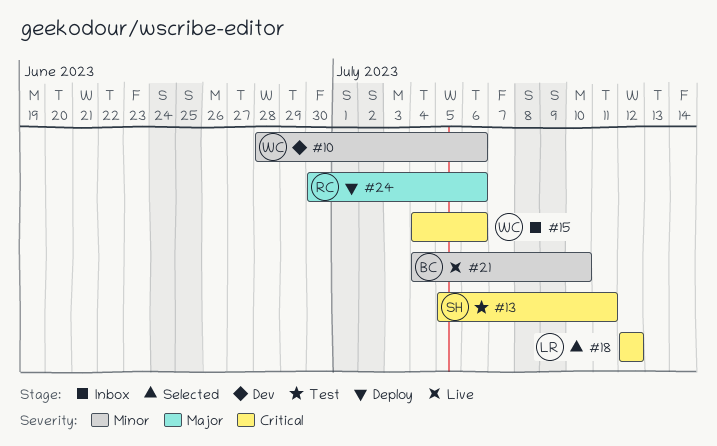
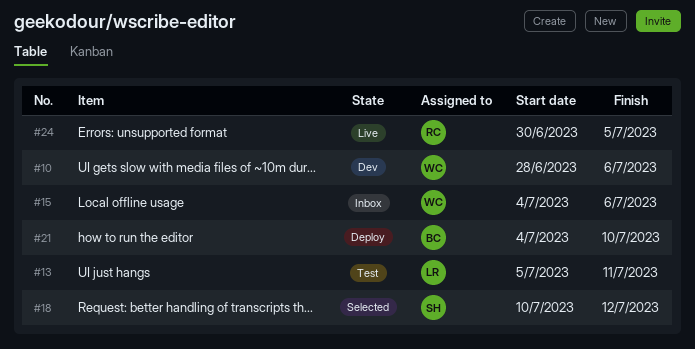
#13, owner: SH -> LR
#18, owner: LR -> SH
#18, start: Jul 12 -> Jul 10
#21, status: Live -> Deploy
#24, status: Deploy -> Live
#24, due: Jul 6 -> Jul 5

